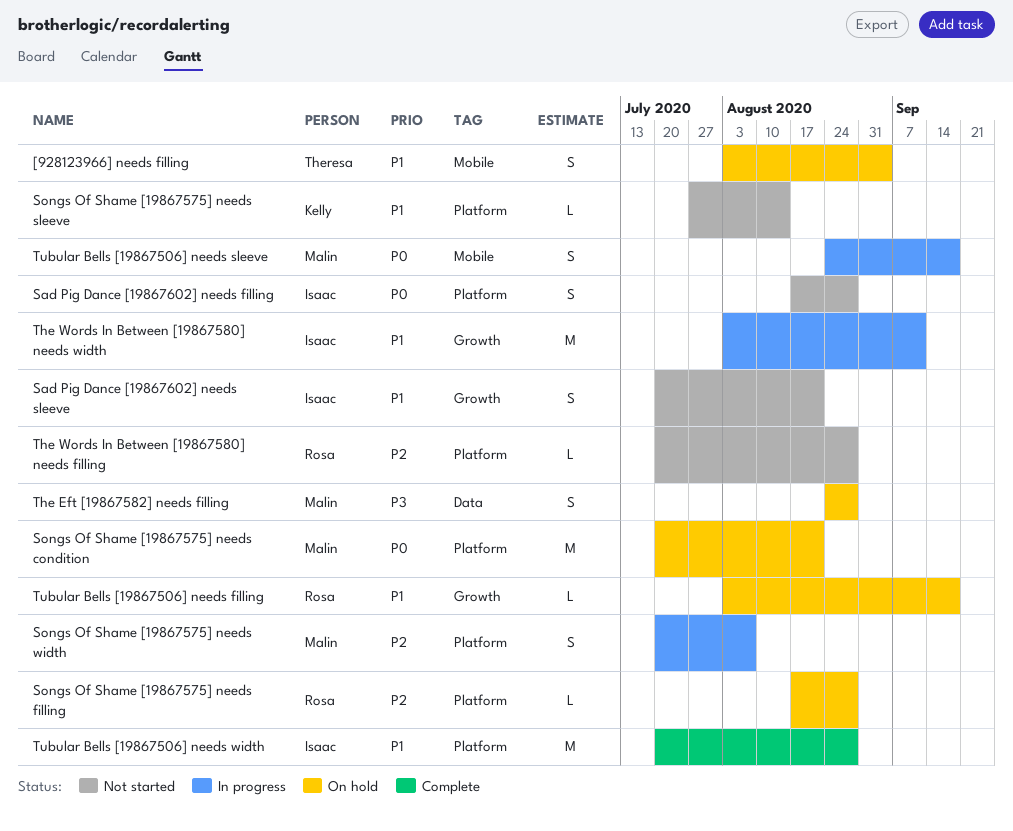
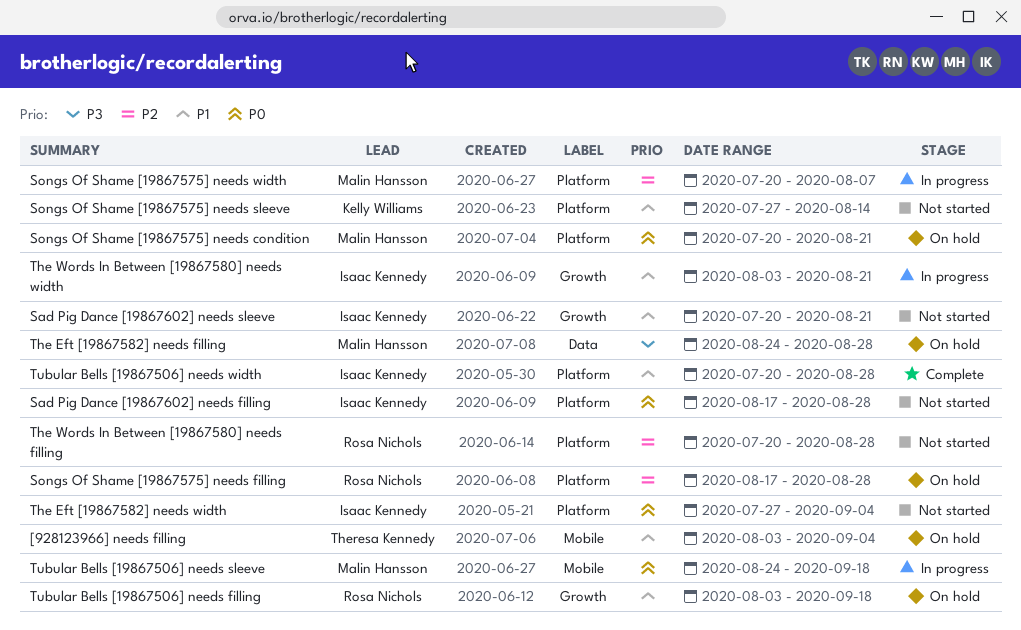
The Eft [19867582] needs width: none -> present
The Words In Between [19867580] needs width, due: Sep 11 -> Aug 21

